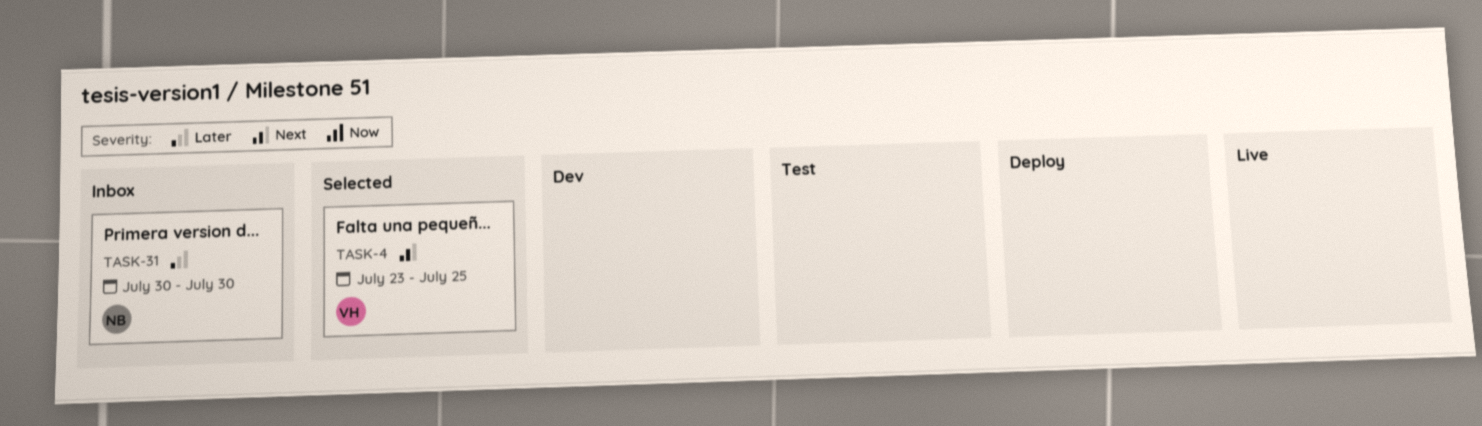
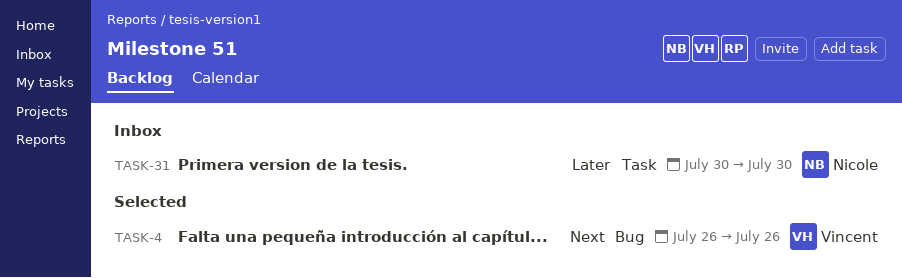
TASK-4, start: Jul 23 -> Jul 26
TASK-4, due: Jul 25 -> Jul 26

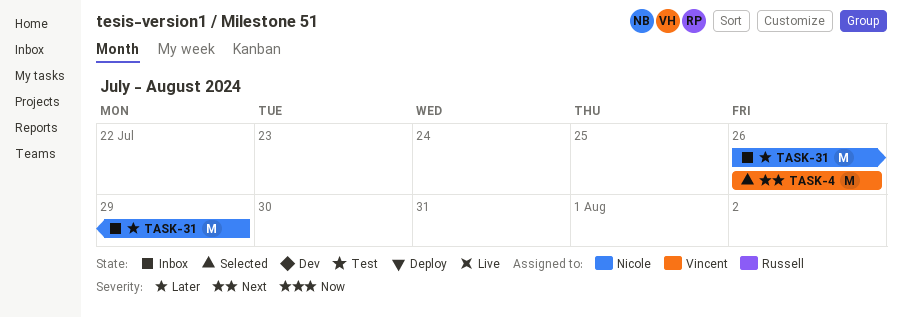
TASK-31, start: Jul 30 -> Jul 26
TASK-31, due: Jul 30 -> Jul 29

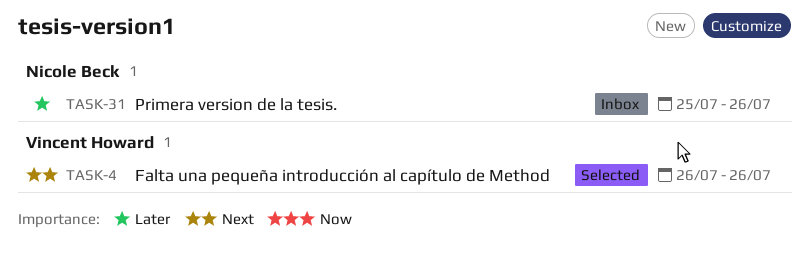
TASK-31, start: Jul 26 -> Jul 25
TASK-31, due: Jul 29 -> Jul 26

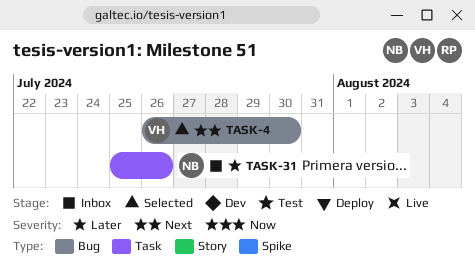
TASK-4, due: Jul 26 -> Jul 30

